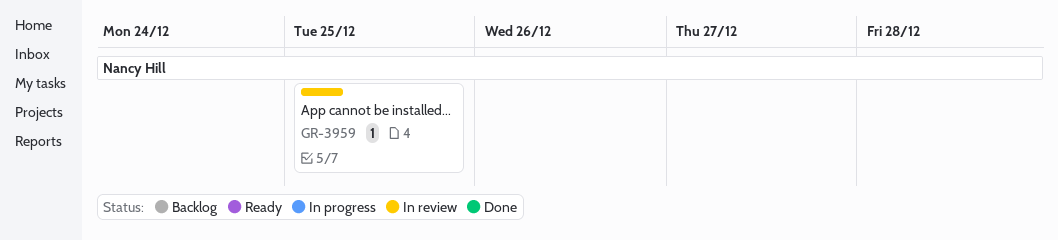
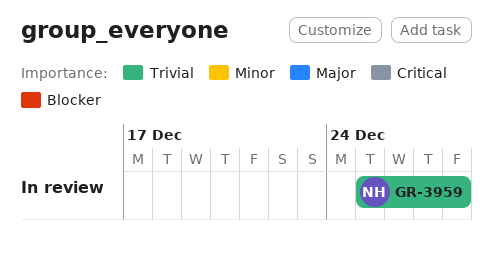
GR-3959, due: Dec 25 -> Dec 28

